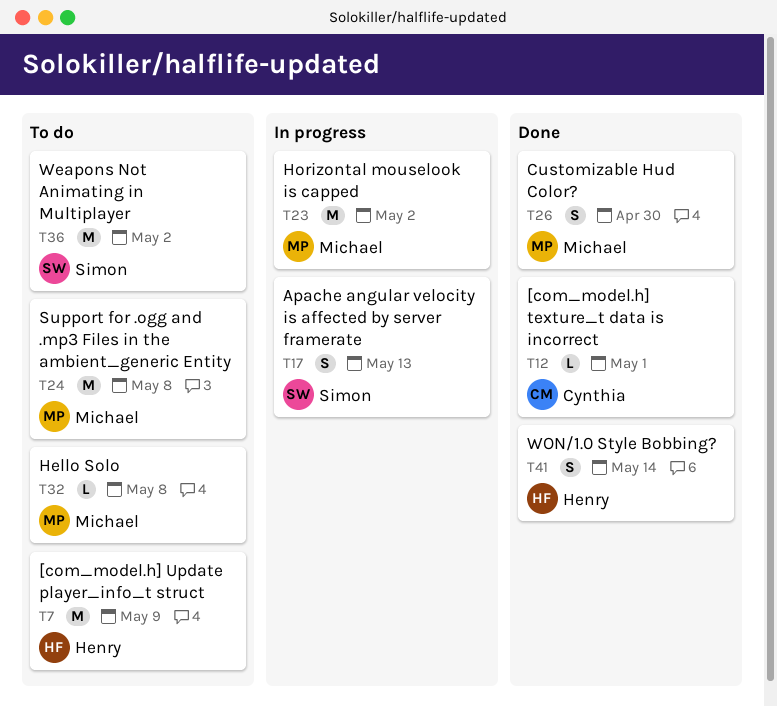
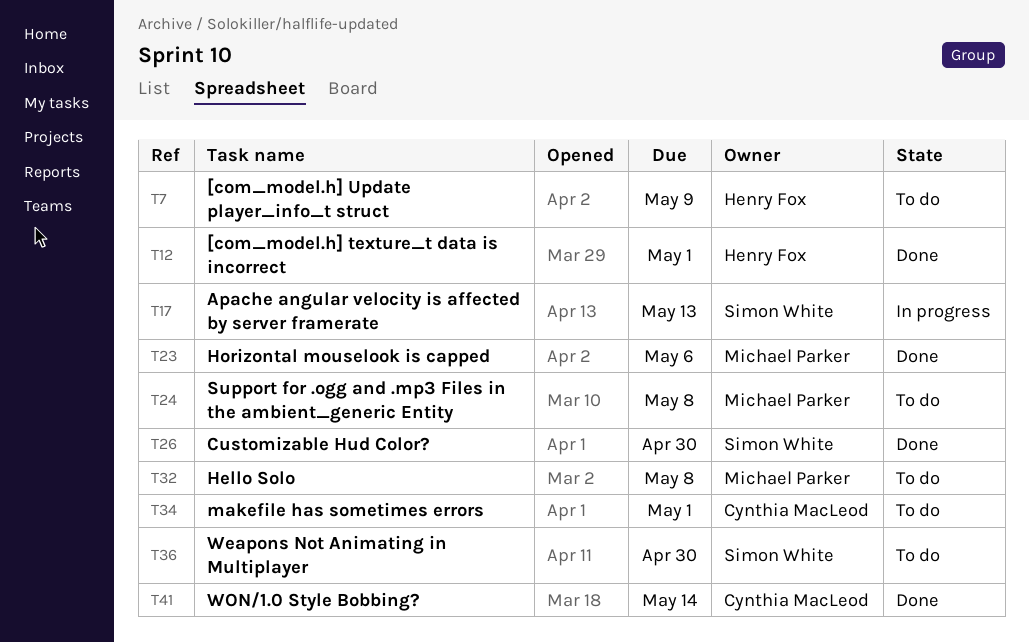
T12, owner: Cynthia MacLeod -> Henry Fox
T23, status: In progress -> Done
T23, due: May 2 -> May 6
T26, owner: Michael Parker -> Simon White
T34: none -> present
T36, due: May 2 -> Apr 30
T41, owner: Henry Fox -> Cynthia MacLeod

